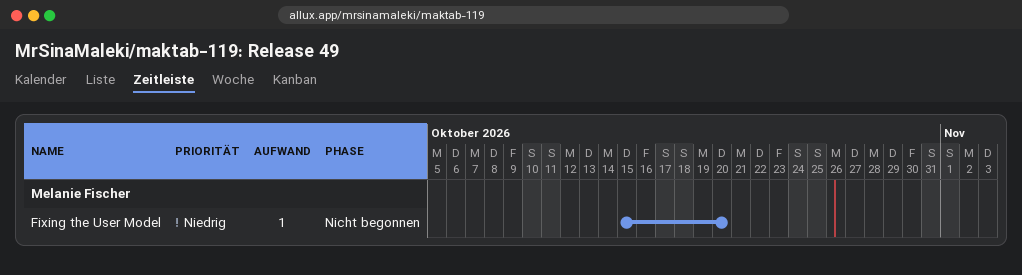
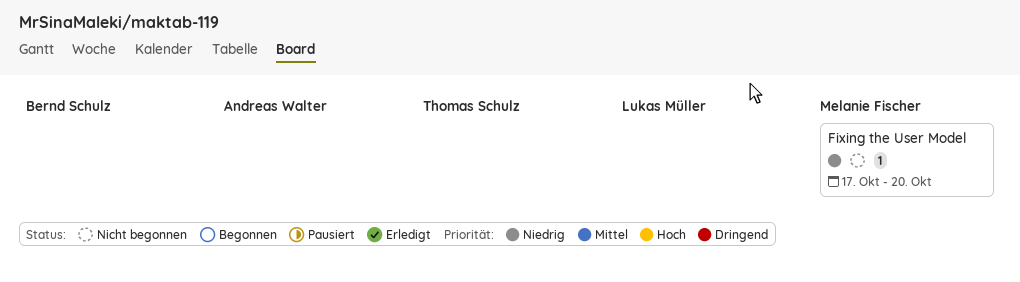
Fixing the User Model, start: Oct 15 -> Oct 17

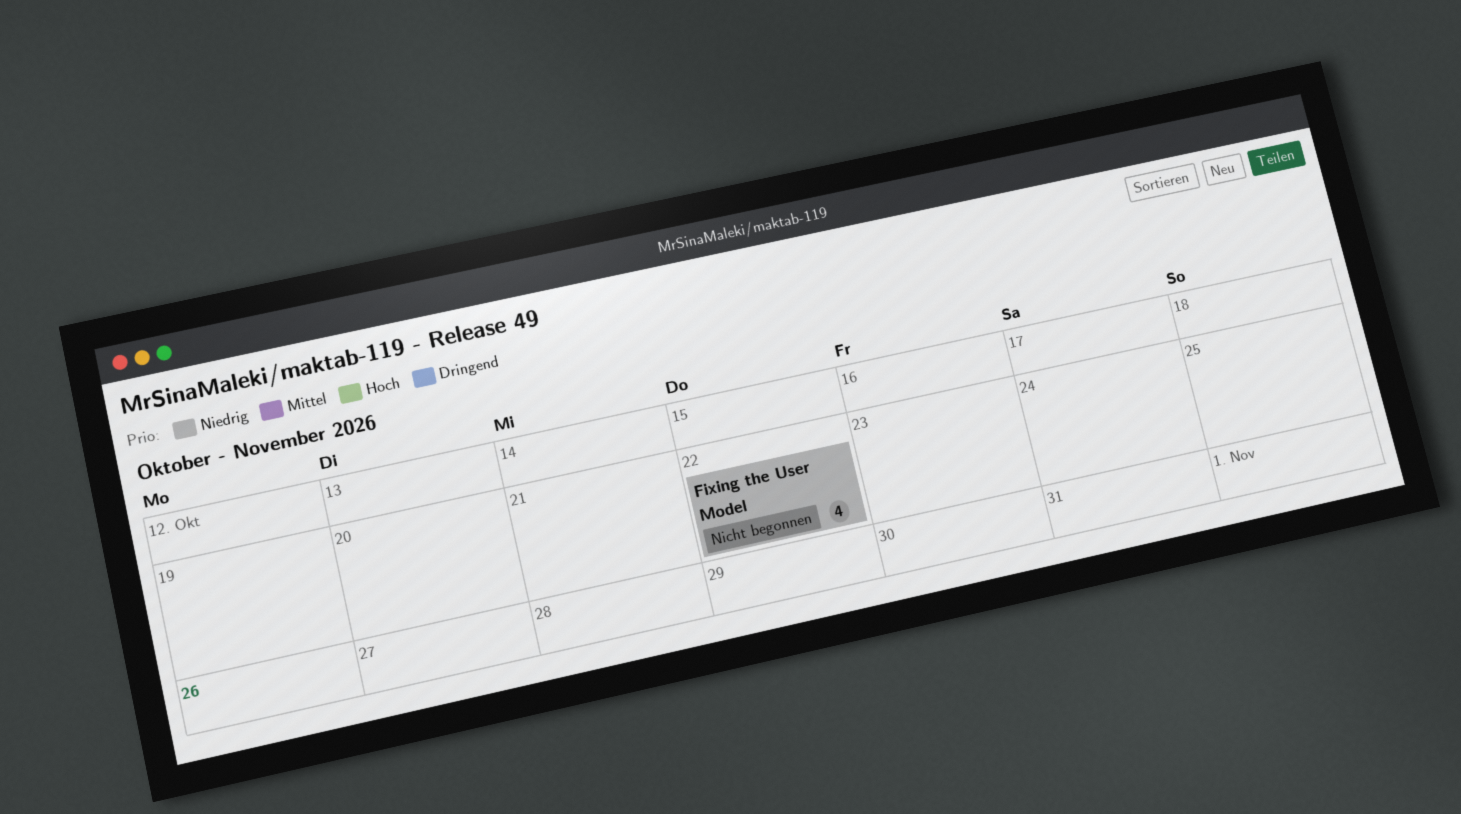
Fixing the User Model, estimate: 1 -> 4
Fixing the User Model, due: Oct 20 -> Oct 22

